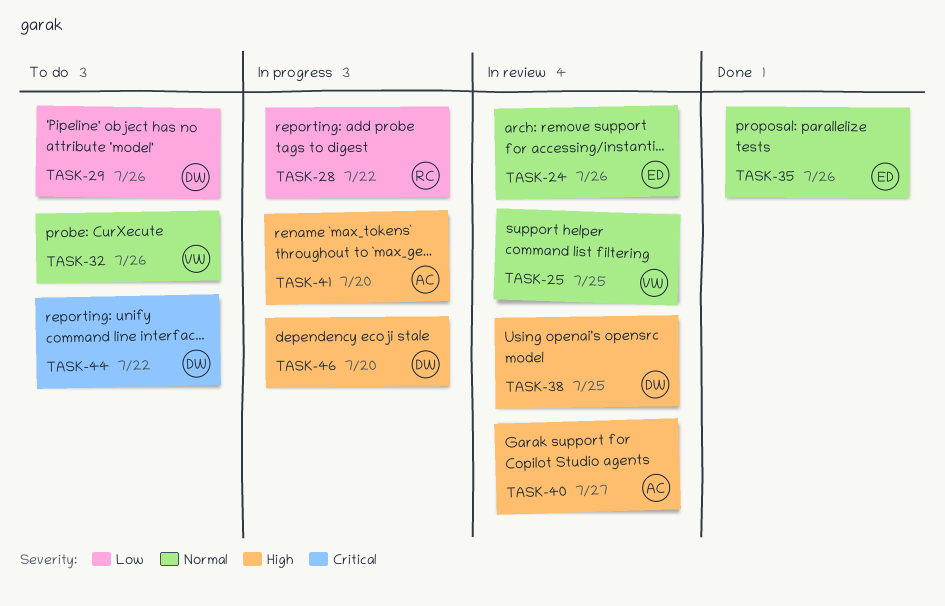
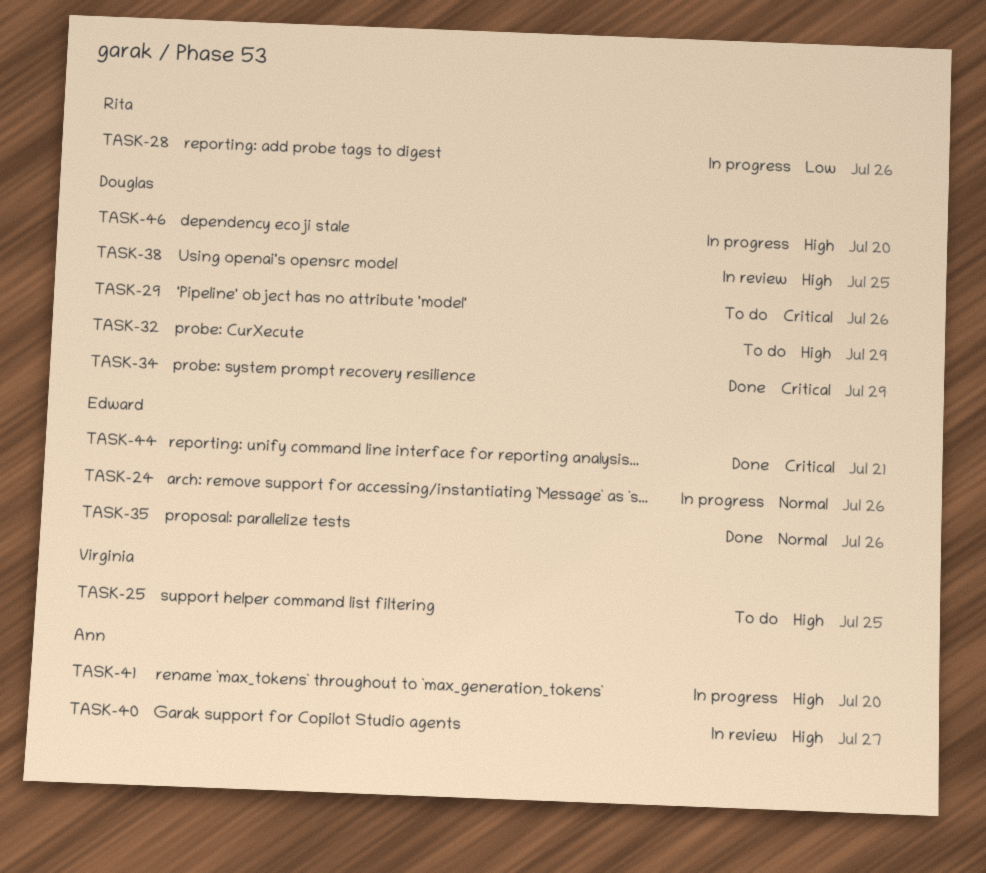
TASK-24, status: In review -> In progress
TASK-25, status: In review -> To do
TASK-25, priority: Normal -> High
TASK-28, due: Jul 22 -> Jul 26
TASK-29, priority: Low -> Critical
TASK-32, owner: Virginia -> Douglas
TASK-32, priority: Normal -> High
TASK-32, due: Jul 26 -> Jul 29
TASK-34: none -> present
TASK-44, status: To do -> Done
TASK-44, owner: Douglas -> Edward
TASK-44, due: Jul 22 -> Jul 21

